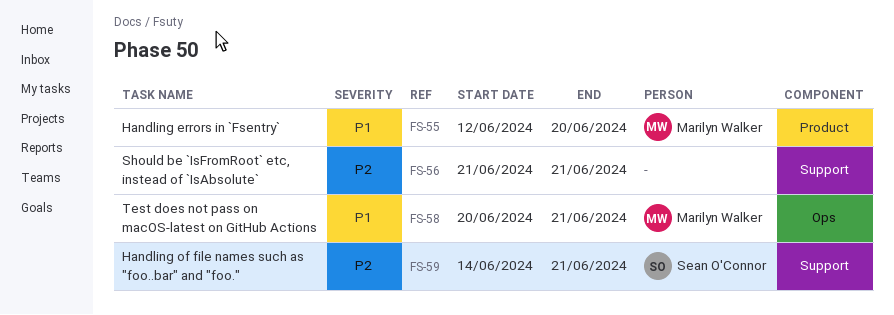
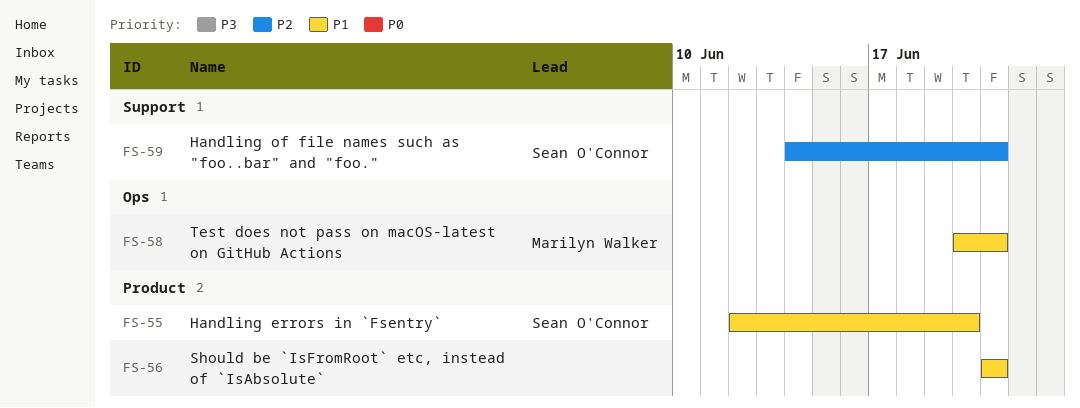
FS-55, owner: Marilyn Walker -> Sean O'Connor
FS-56, priority: P2 -> P1
FS-56, label: Support -> Product

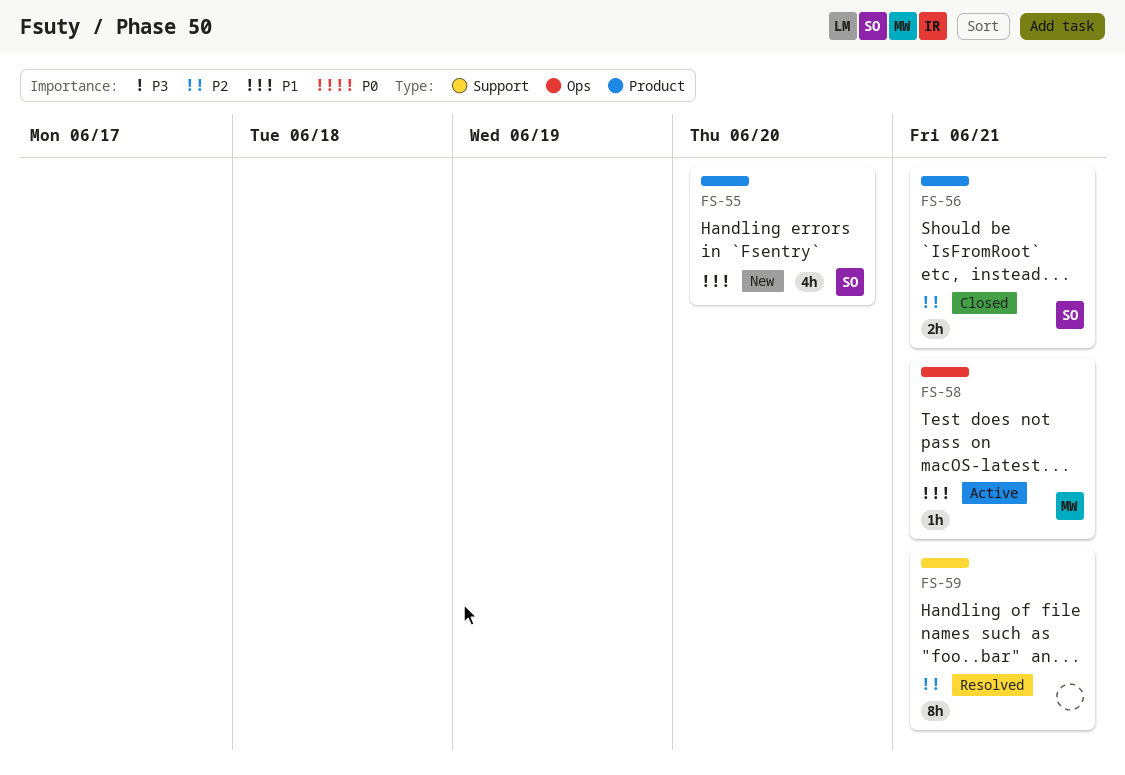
FS-56, owner: none -> Sean O'Connor
FS-56, priority: P1 -> P2
FS-59, owner: Sean O'Connor -> none

